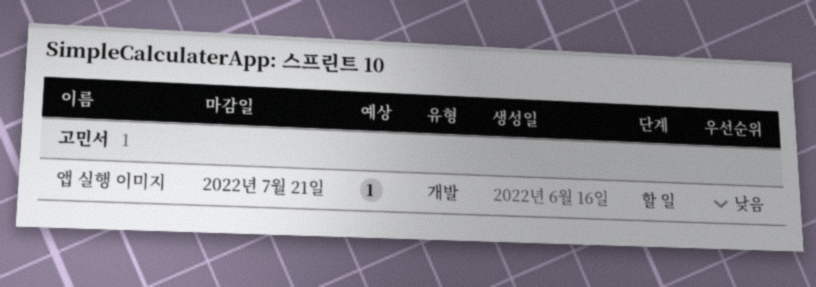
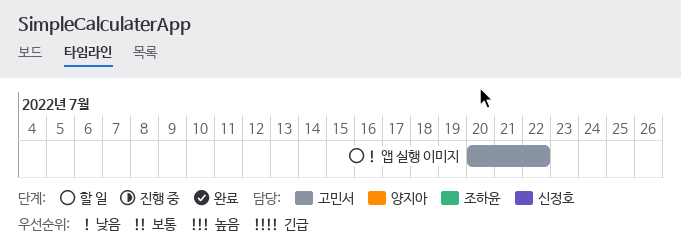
앱 실행 이미지, due: Jul 21 -> Jul 22

